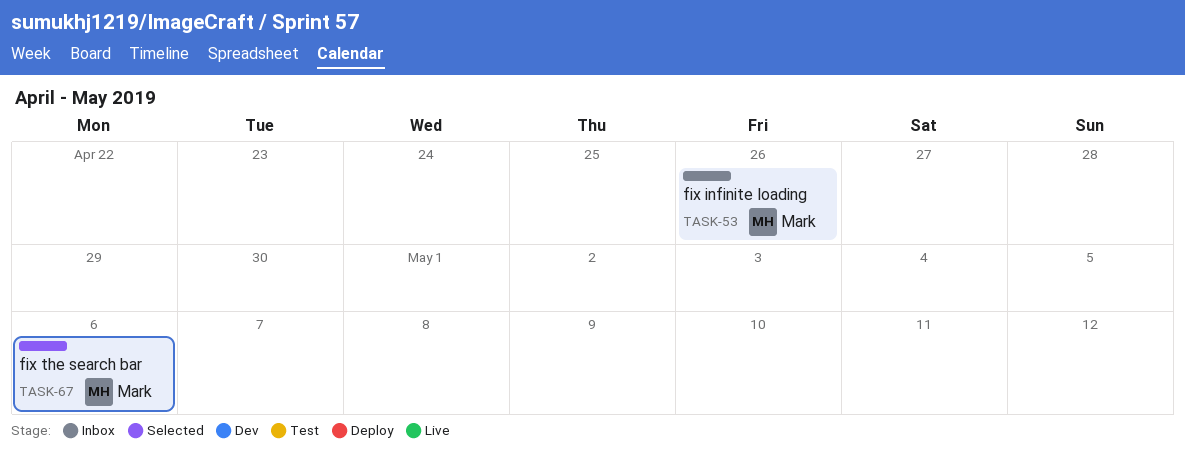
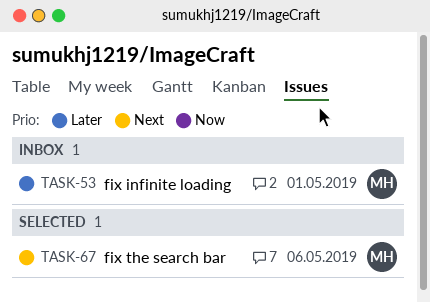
TASK-53, due: Apr 26 -> May 1

